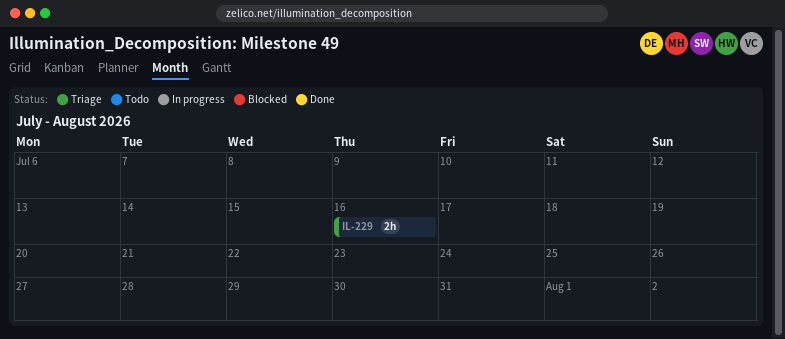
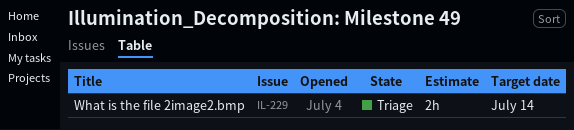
IL-229, due: Jul 16 -> Jul 14

